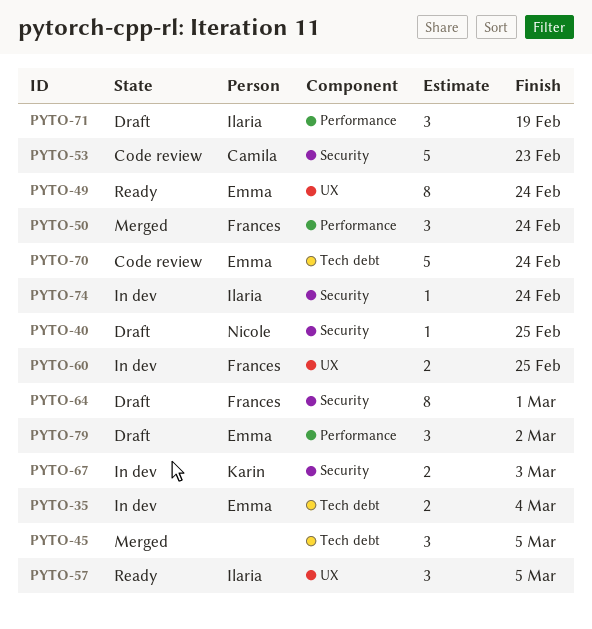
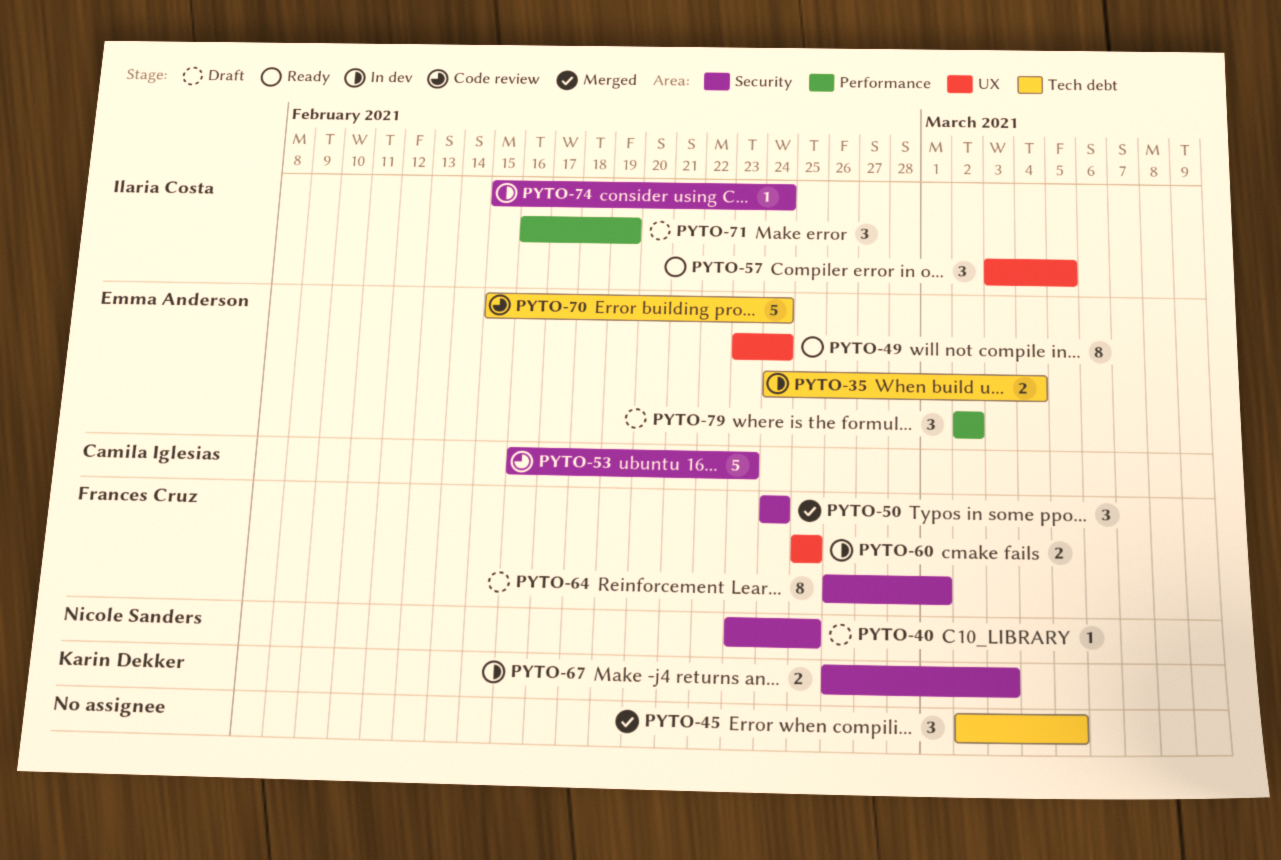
PYTO-50, label: Performance -> Security

